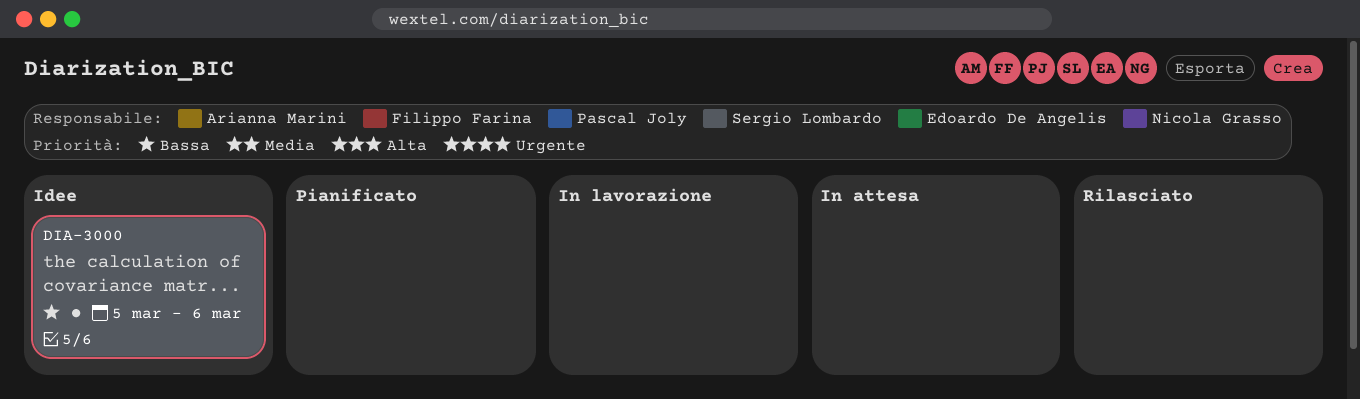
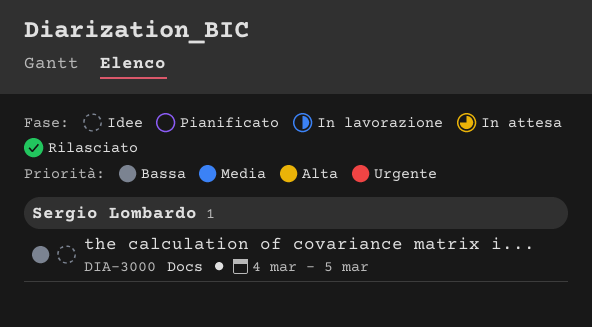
DIA-3000, start: Mar 5 -> Mar 4
DIA-3000, due: Mar 6 -> Mar 5

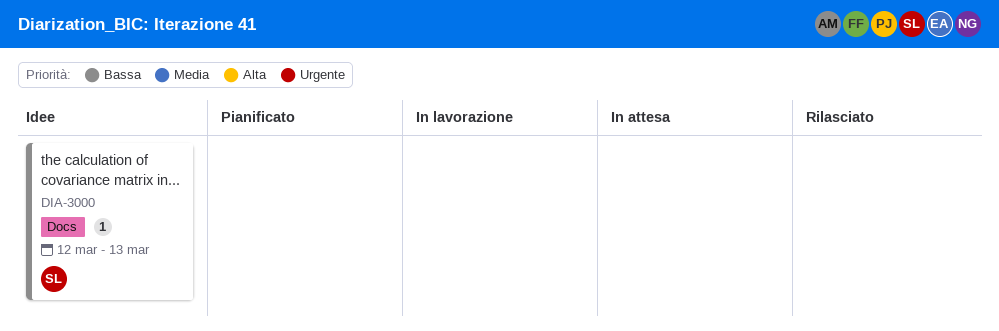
DIA-3000, start: Mar 4 -> Mar 12
DIA-3000, due: Mar 5 -> Mar 13

